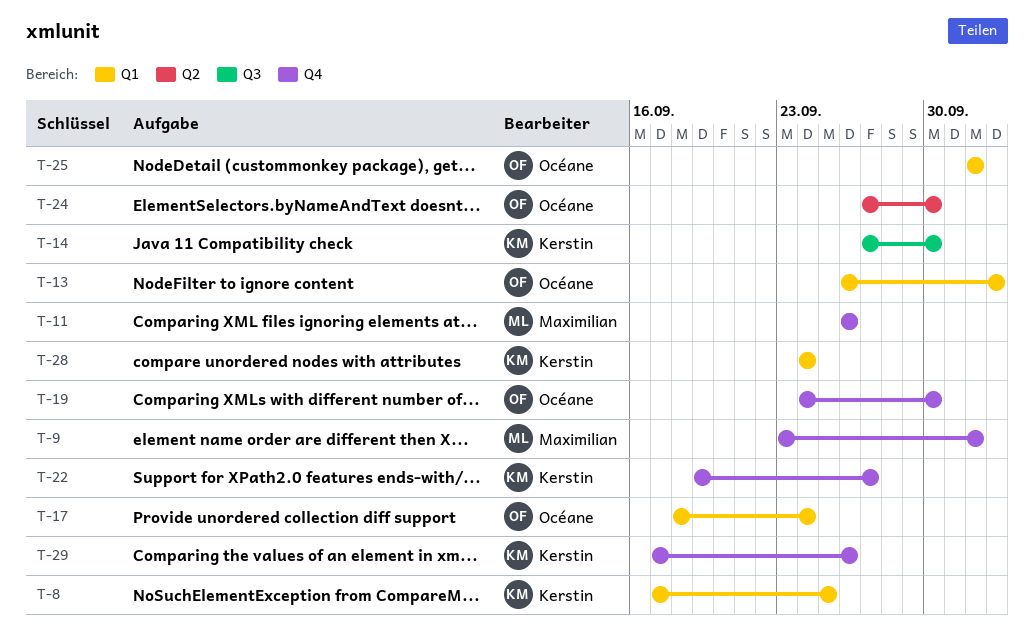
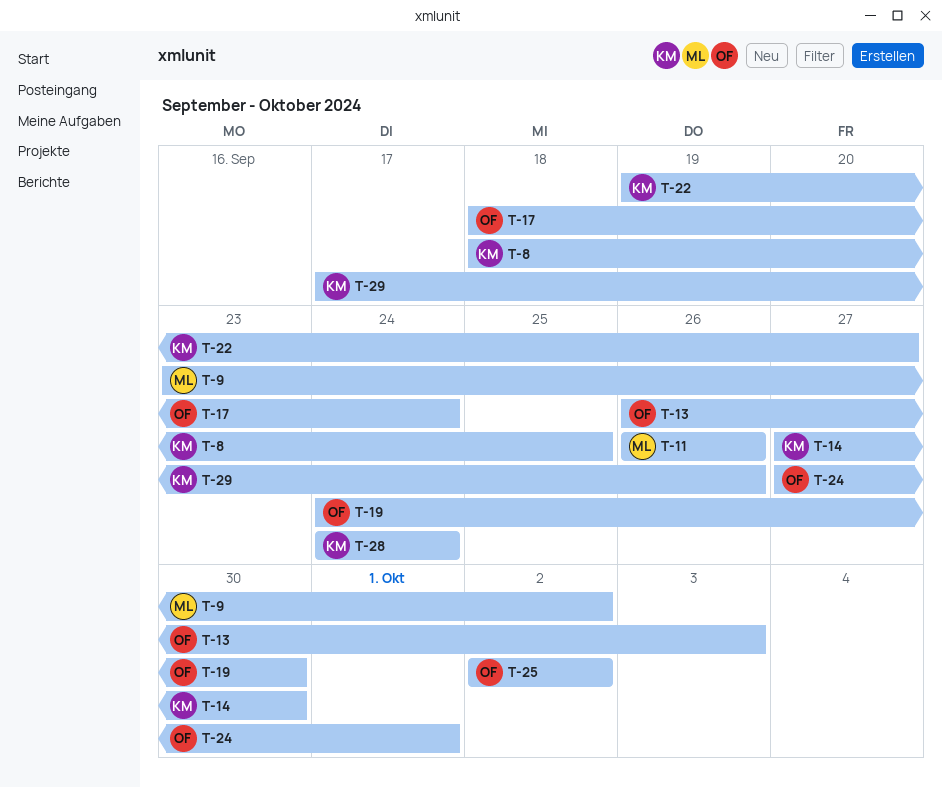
T-8, start: Sep 17 -> Sep 18
T-24, due: Sep 30 -> Oct 1

